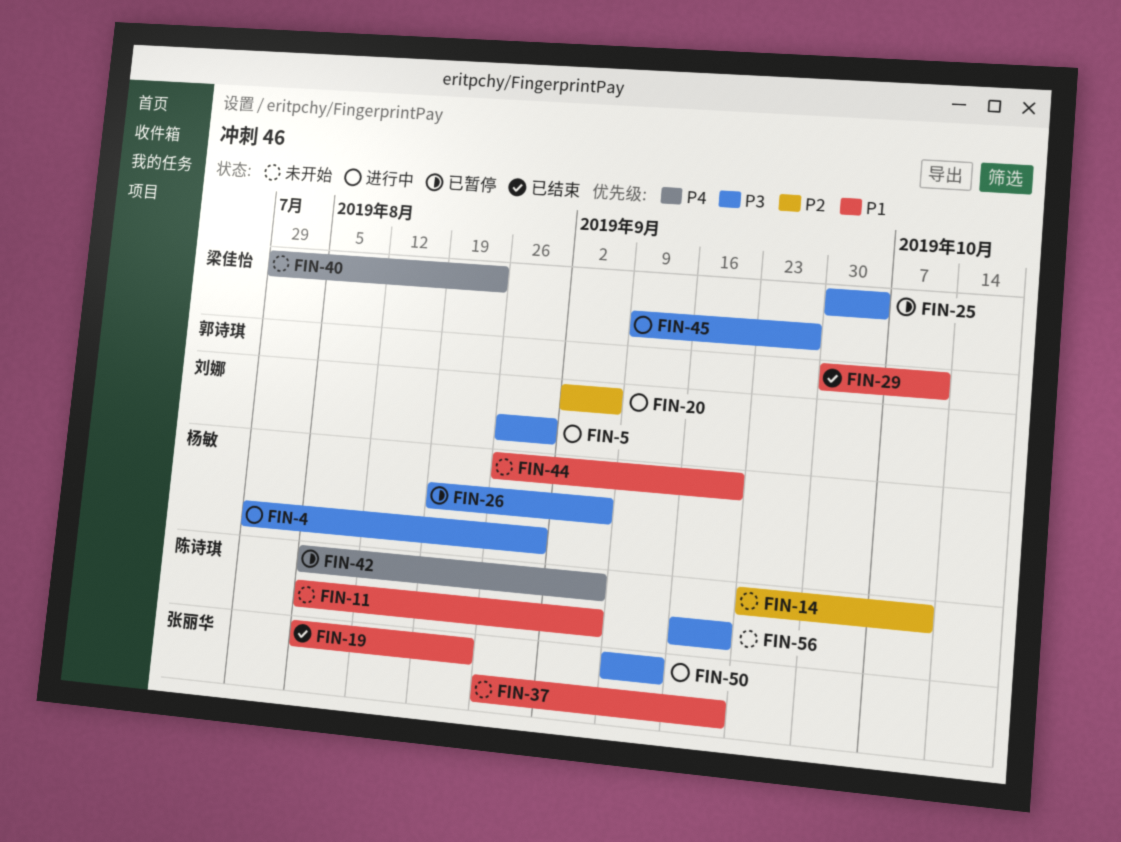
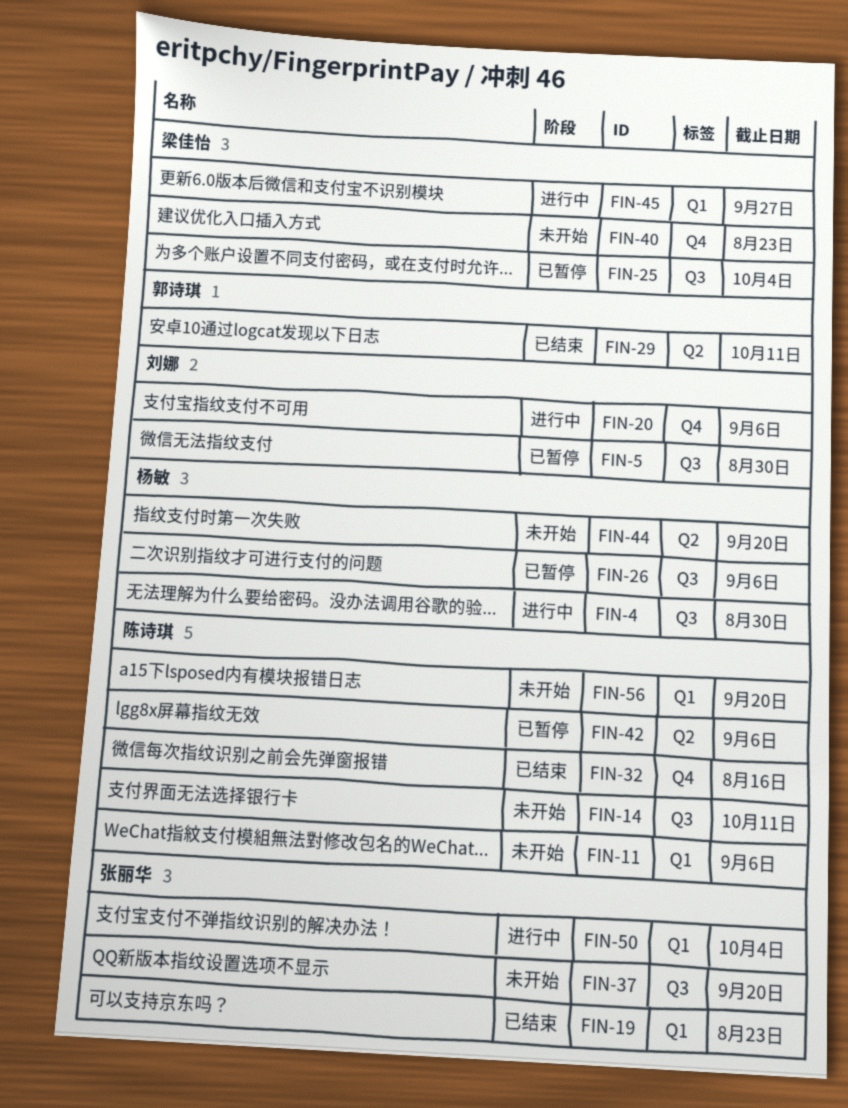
FIN-5, status: 进行中 -> 已暂停
FIN-32: none -> present
FIN-50, due: Sep 13 -> Oct 4

